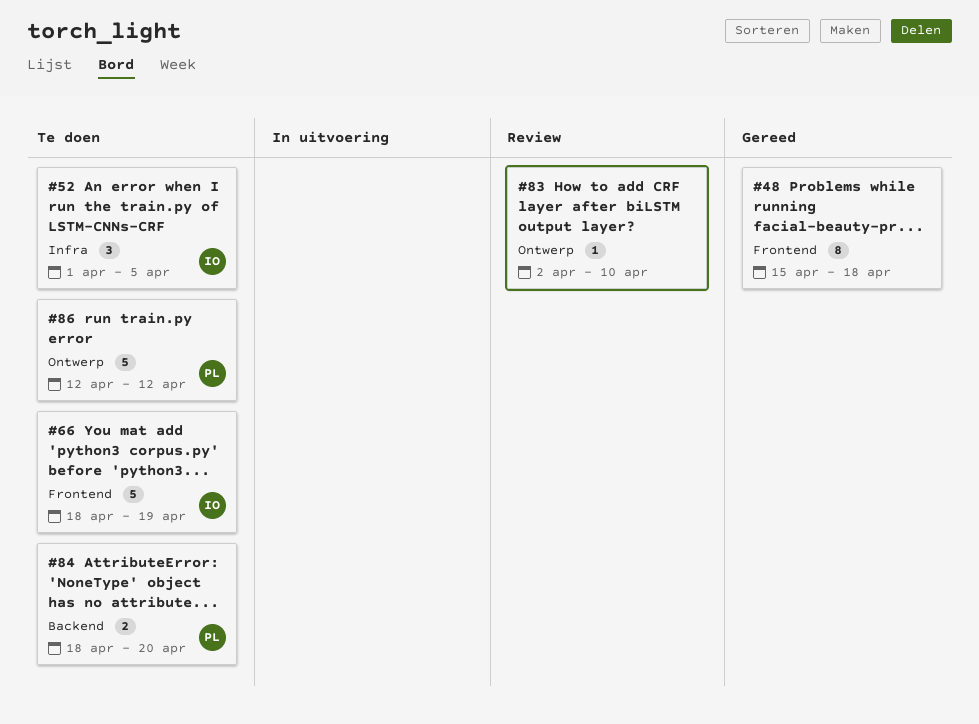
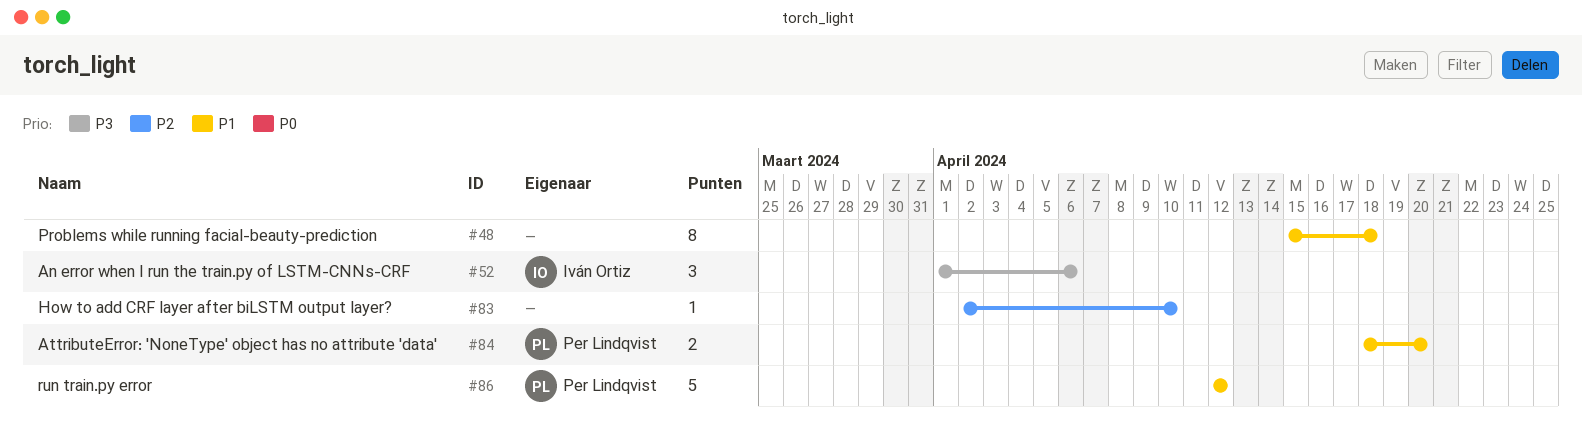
#52, due: Apr 5 -> Apr 6
#66: present -> none

